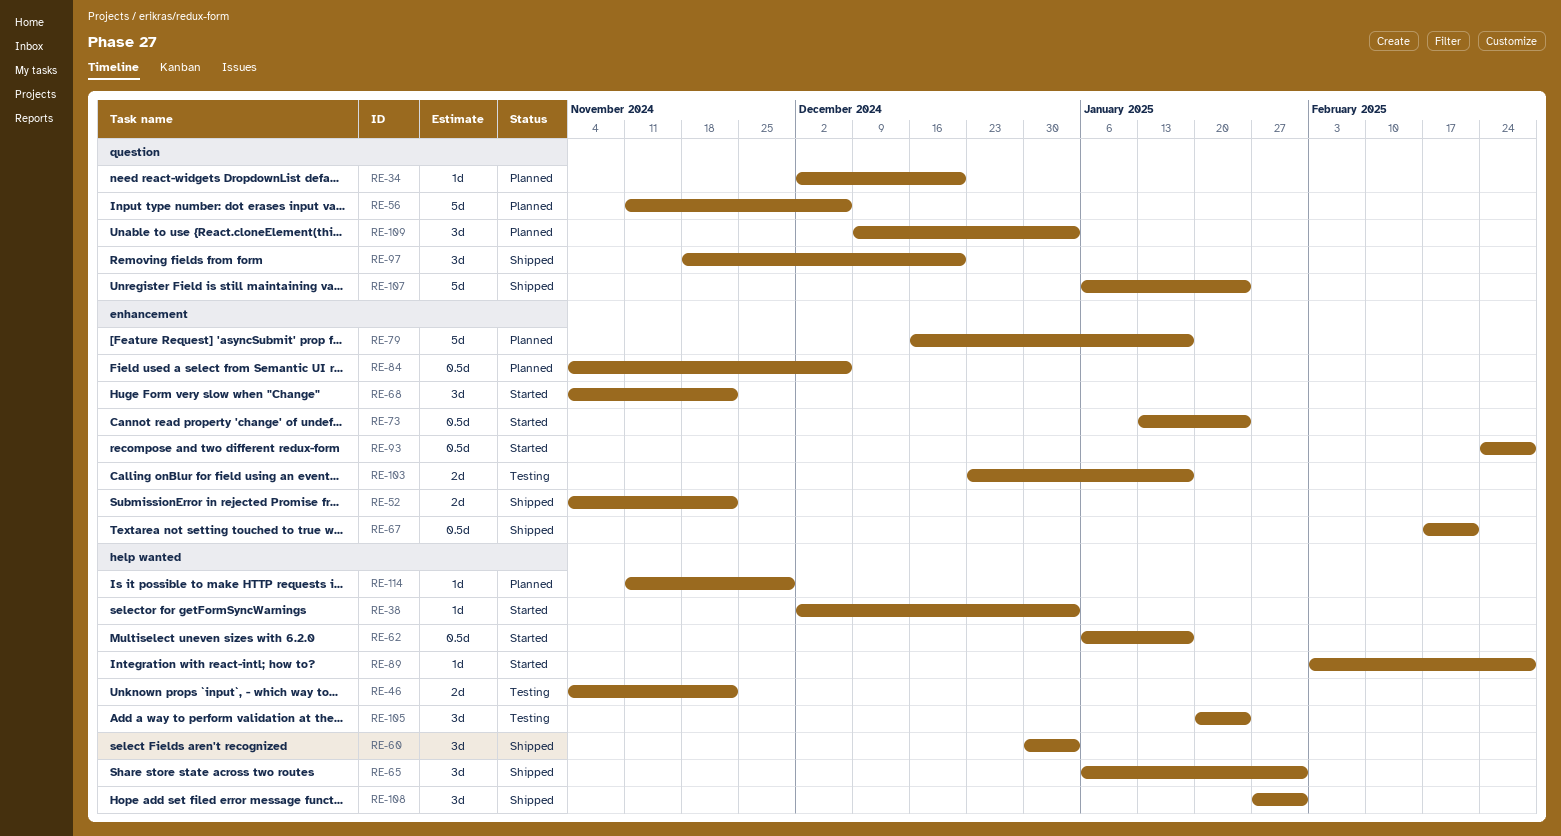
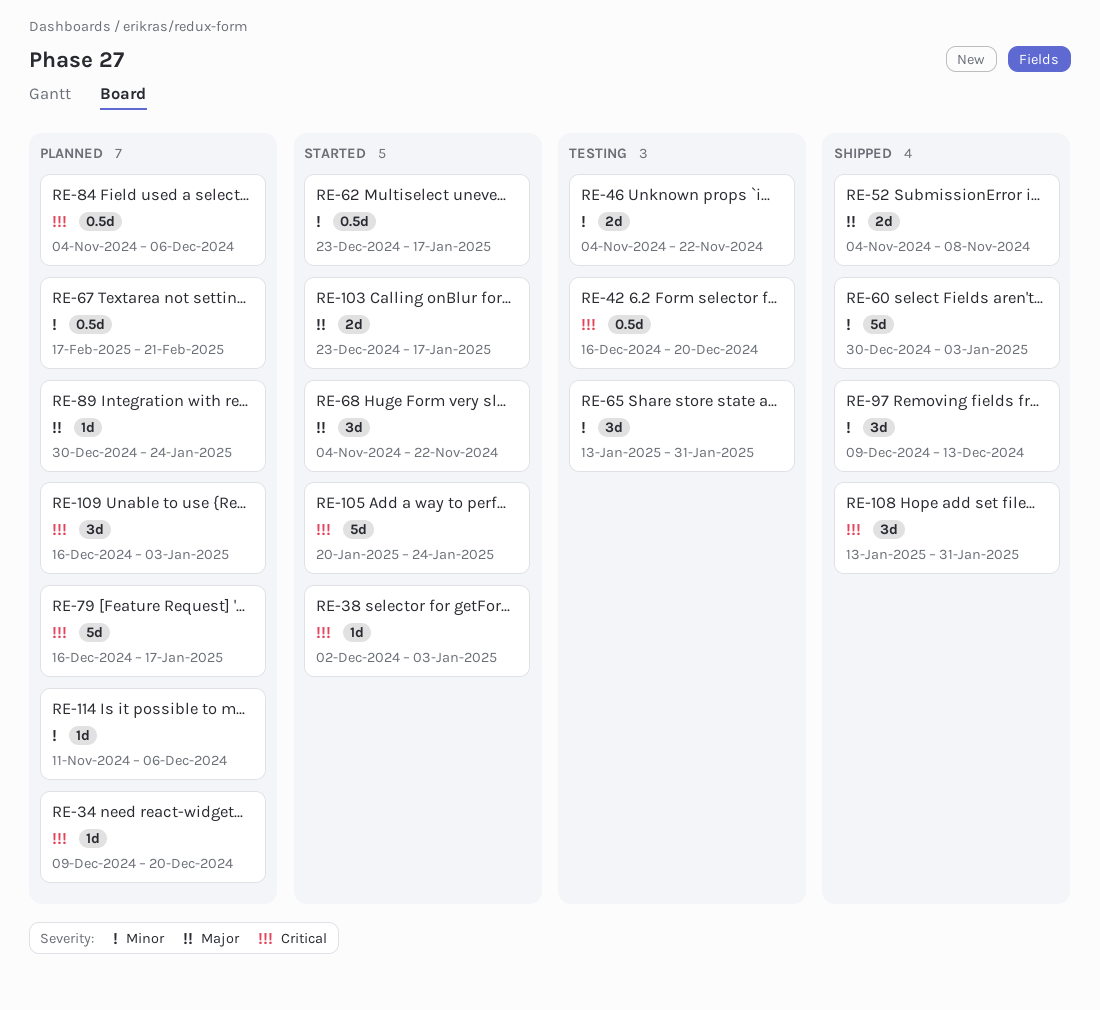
RE-34, start: Dec 2 -> Dec 9
RE-42: none -> present
RE-52, due: Nov 22 -> Nov 8
RE-56: present -> none
RE-60, estimate: 3d -> 5d
RE-62, start: Jan 6 -> Dec 23
RE-65, status: Shipped -> Testing
RE-65, start: Jan 6 -> Jan 13
RE-67, status: Shipped -> Planned
RE-73: present -> none
RE-89, status: Started -> Planned
RE-89, start: Feb 3 -> Dec 30
RE-89, due: Feb 28 -> Jan 24
RE-93: present -> none
RE-97, start: Nov 18 -> Dec 9
RE-97, due: Dec 20 -> Dec 13
RE-103, status: Testing -> Started
RE-105, status: Testing -> Started
RE-105, estimate: 3d -> 5d
RE-107: present -> none
RE-108, start: Jan 27 -> Jan 13
RE-109, start: Dec 9 -> Dec 16
RE-114, due: Nov 29 -> Dec 6

